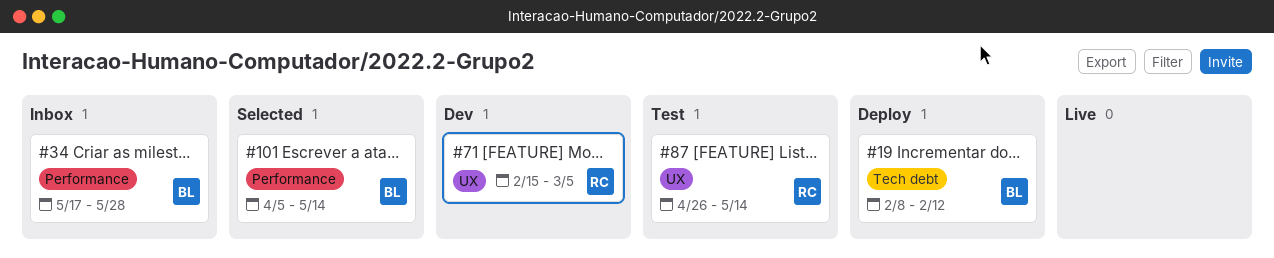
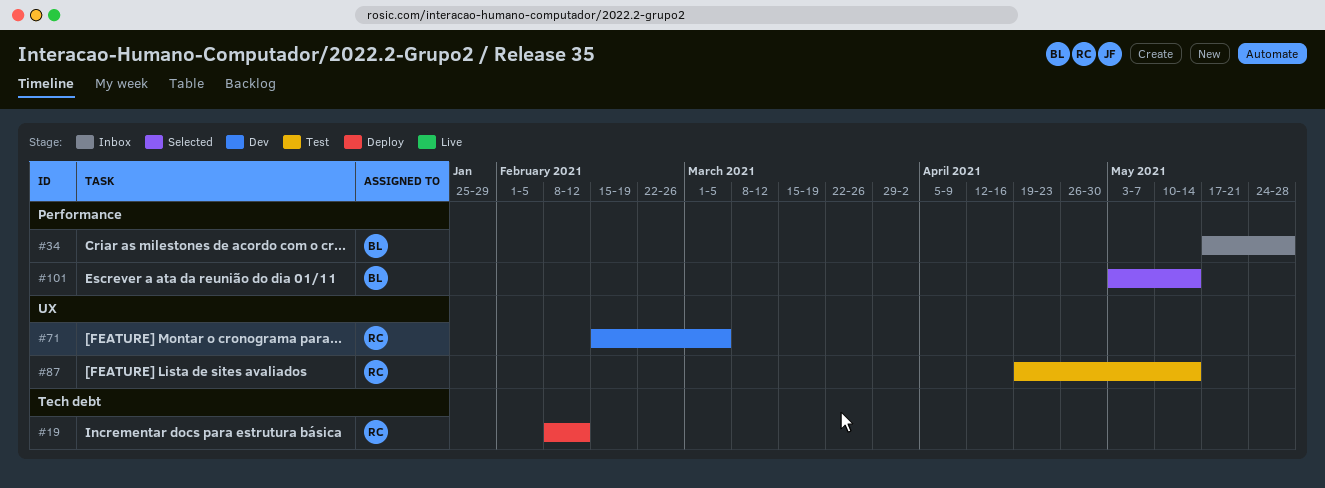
#19, owner: BL -> RC
#87, start: Apr 26 -> Apr 19
#101, start: Apr 5 -> May 3

